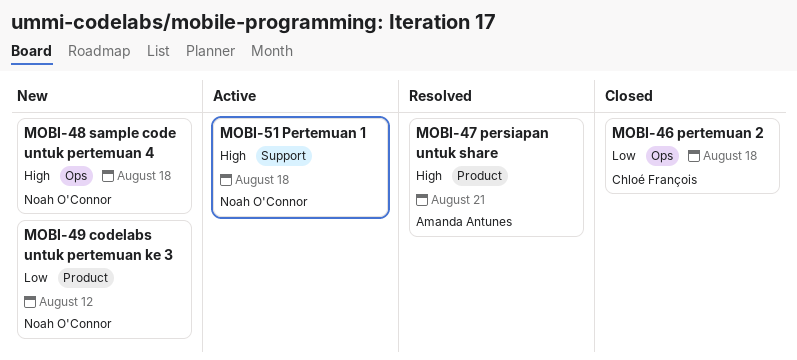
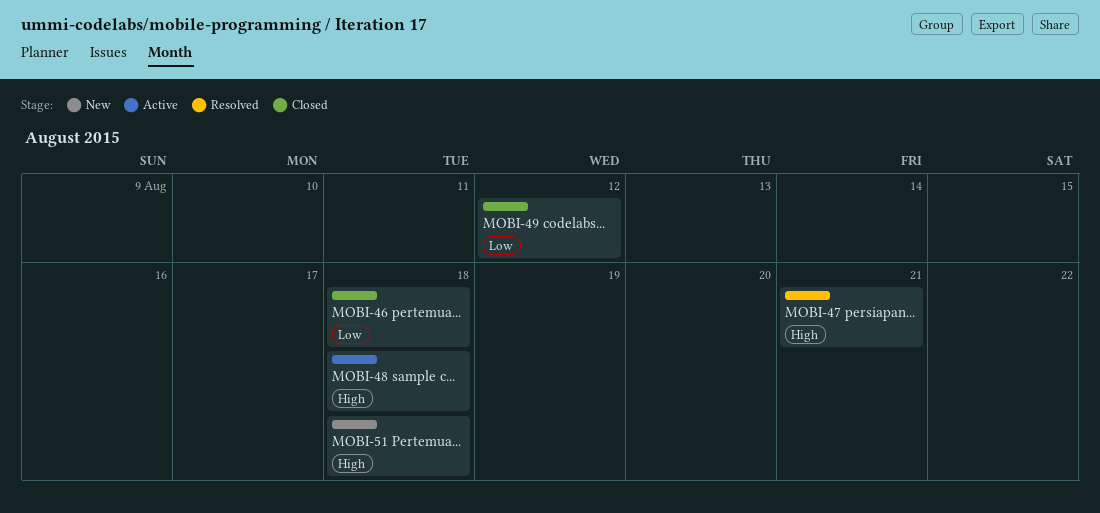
MOBI-48, status: New -> Active
MOBI-49, status: New -> Closed
MOBI-51, status: Active -> New

